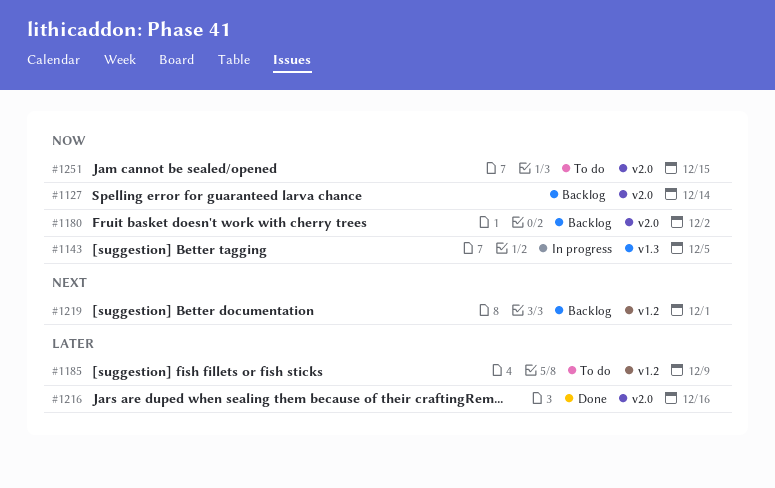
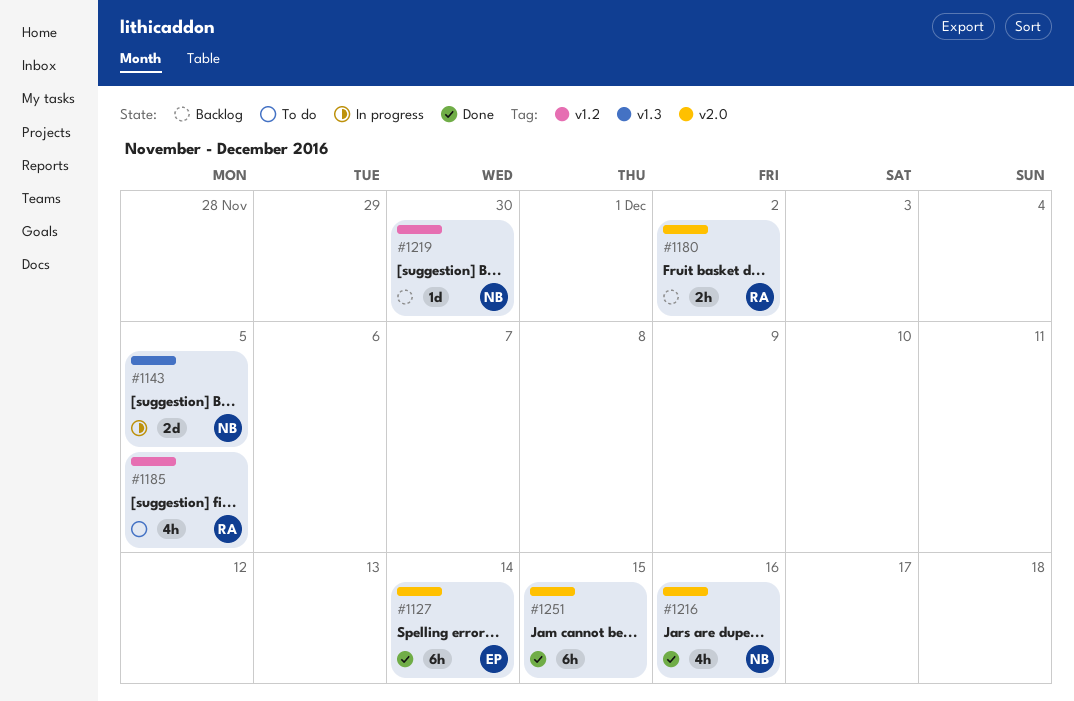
#1127, status: Backlog -> Done
#1185, due: Dec 9 -> Dec 5
#1219, due: Dec 1 -> Nov 30
#1251, status: To do -> Done

